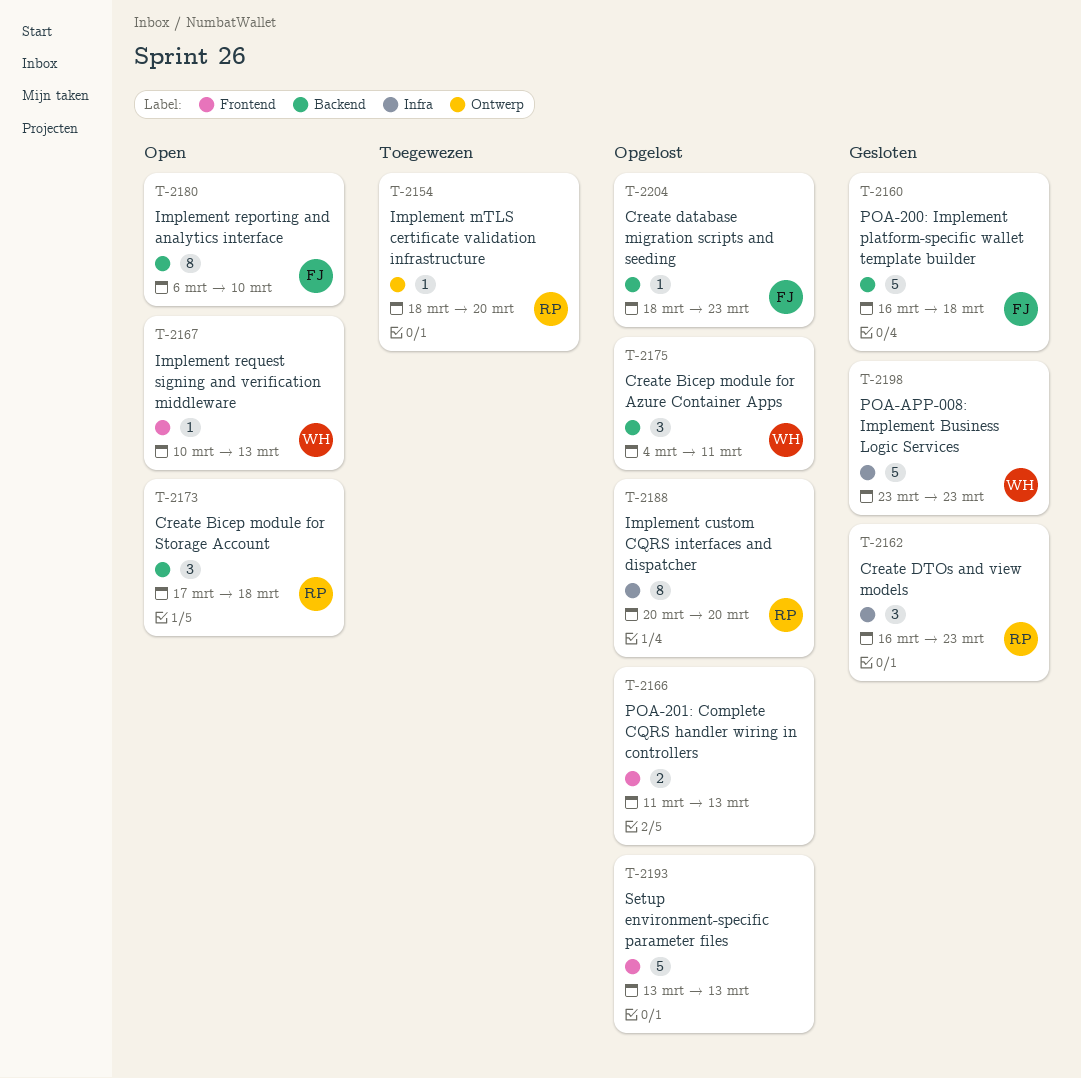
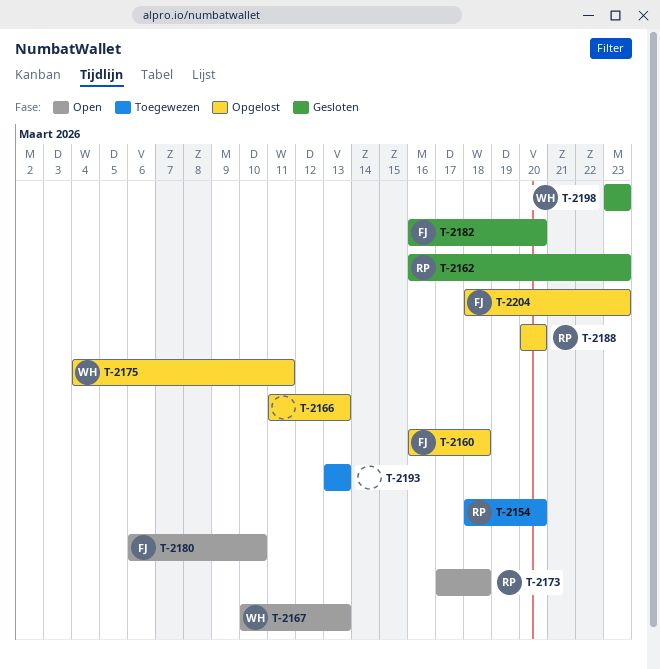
T-2160, status: Gesloten -> Opgelost
T-2182: none -> present
T-2193, status: Opgelost -> Toegewezen

